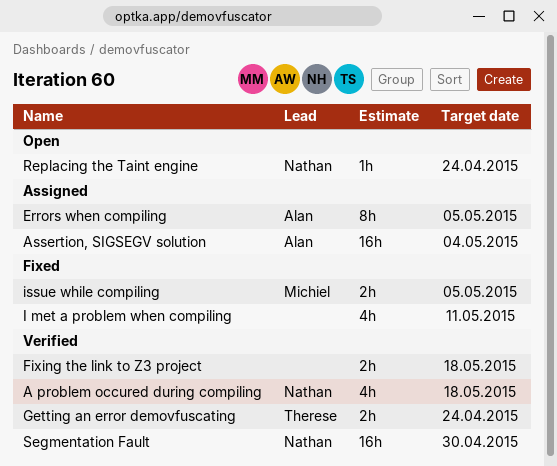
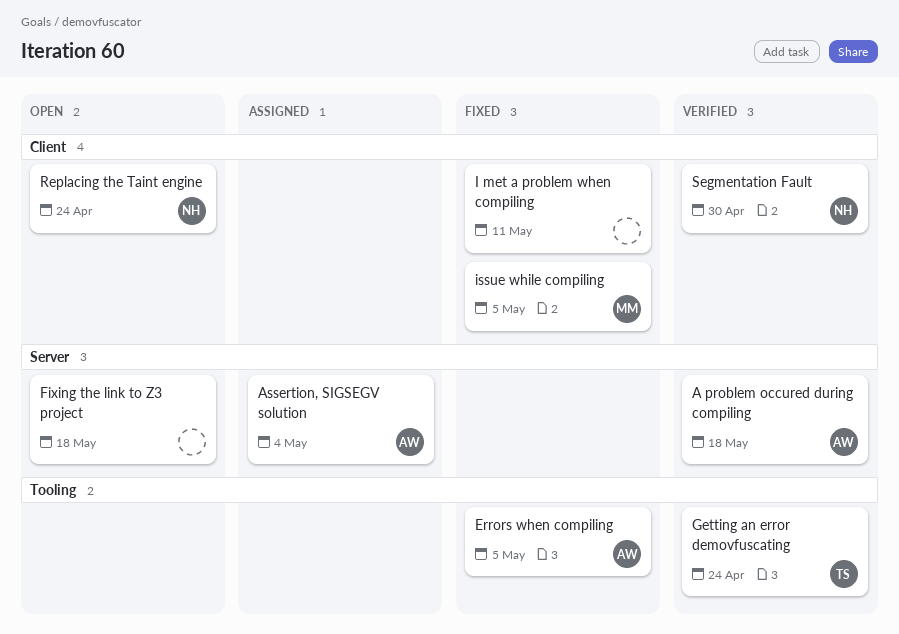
A problem occured during compiling, owner: Nathan -> Alan
Errors when compiling, status: Assigned -> Fixed
Fixing the link to Z3 project, status: Verified -> Open

